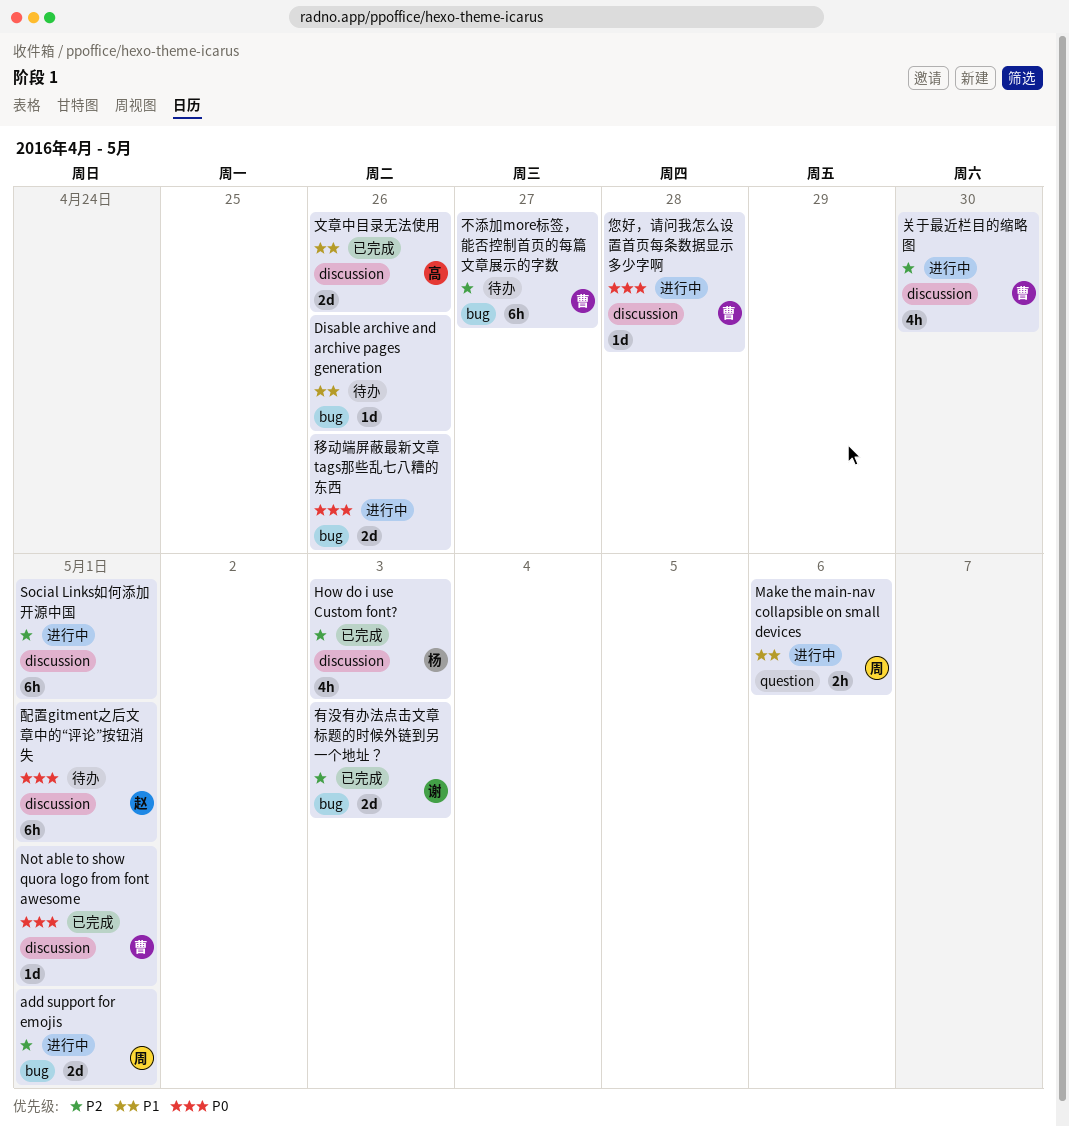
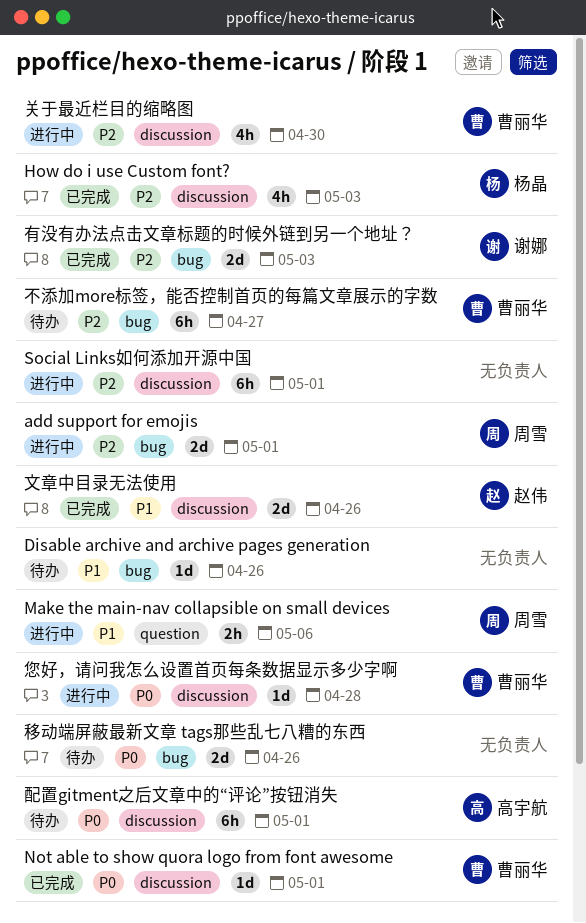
文章中目录无法使用, owner: 高宇航 -> 赵伟
移动端屏蔽最新文章 tags那些乱七八糟的东西, status: 进行中 -> 待办
配置gitment之后文章中的“评论”按钮消失, owner: 赵伟 -> 高宇航

